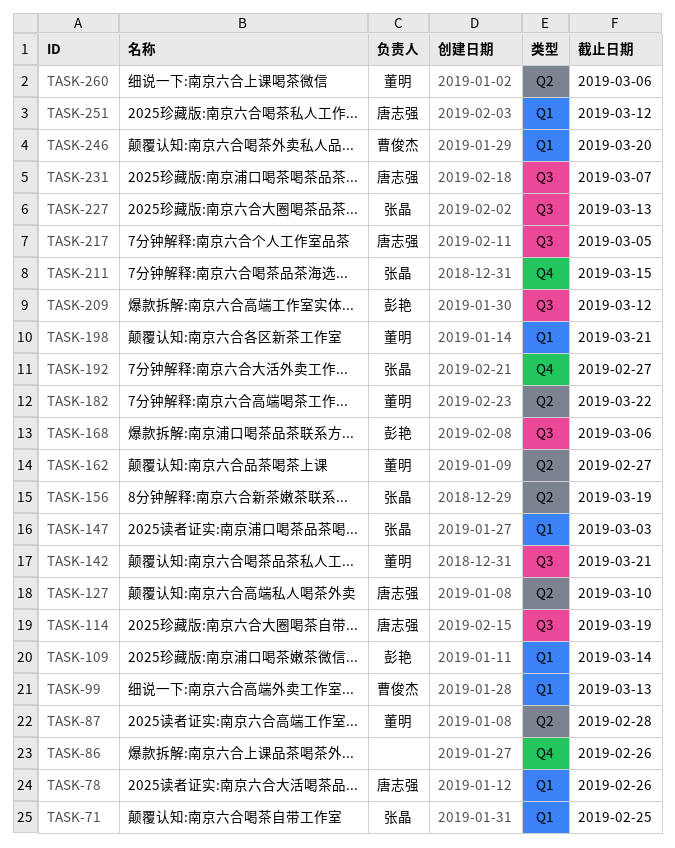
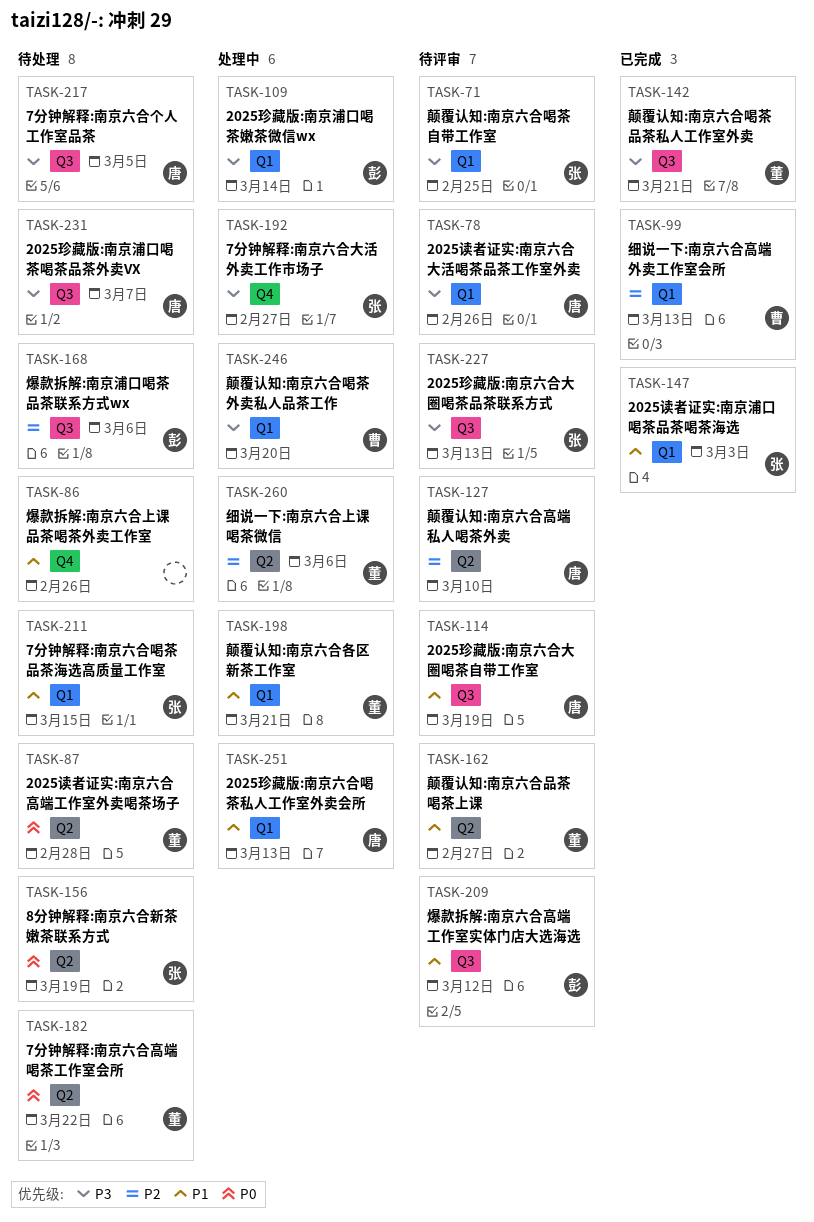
TASK-211, label: Q4 -> Q1
TASK-251, due: Mar 12 -> Mar 13

